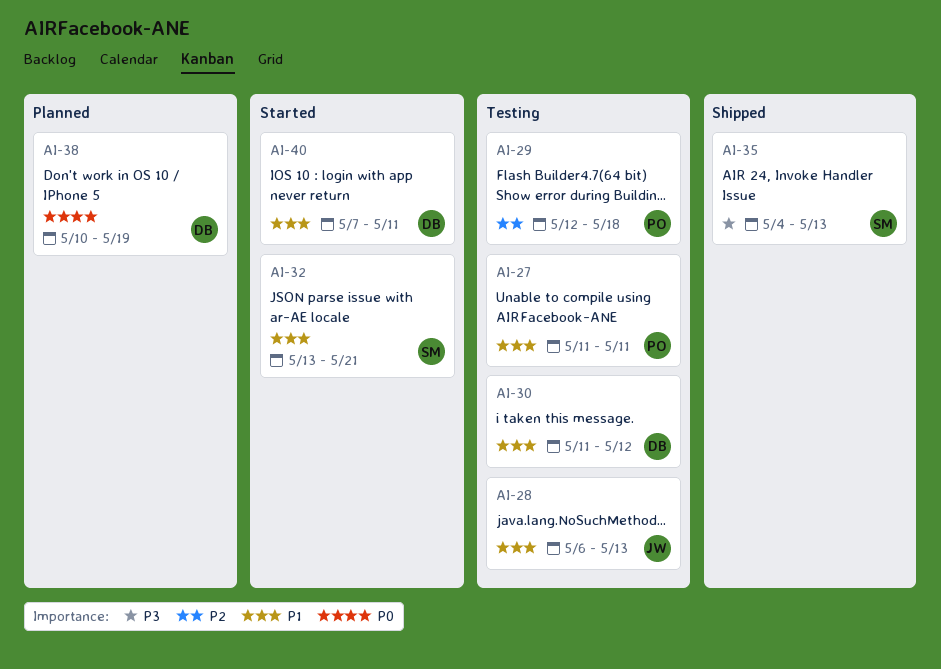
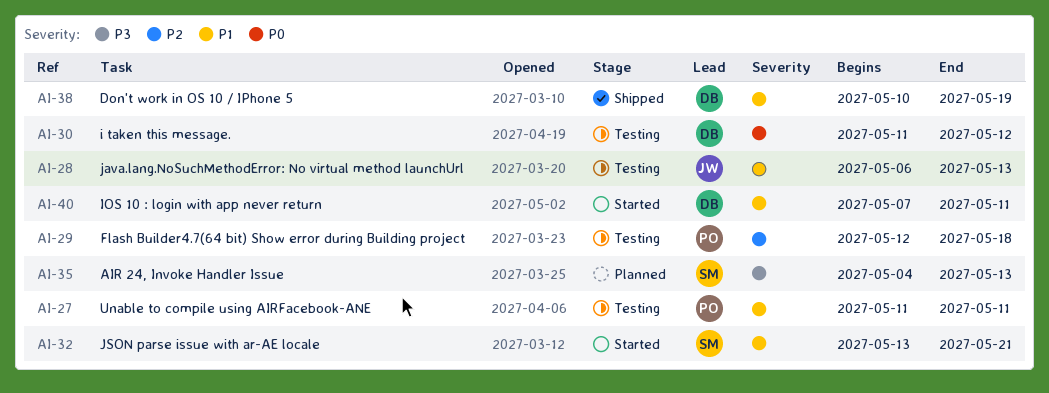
AI-30, priority: P1 -> P0
AI-35, status: Shipped -> Planned
AI-38, status: Planned -> Shipped
AI-38, priority: P0 -> P1

